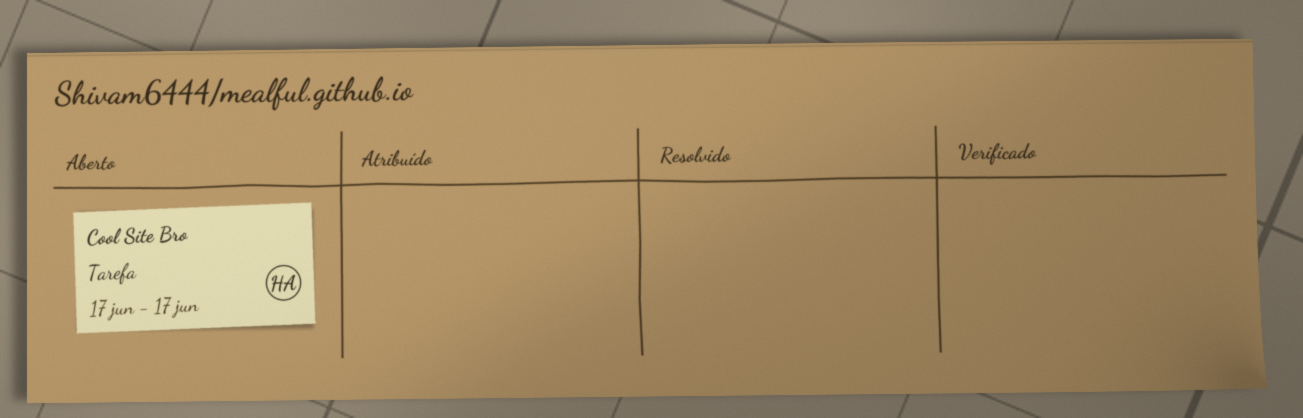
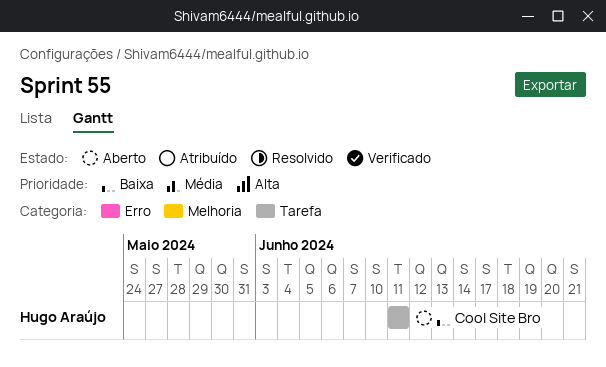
Cool Site Bro, start: Jun 17 -> Jun 11
Cool Site Bro, due: Jun 17 -> Jun 11

